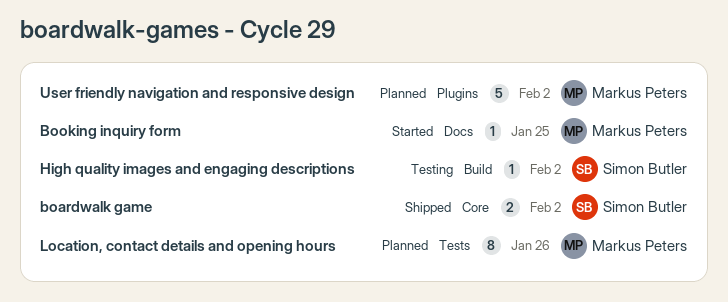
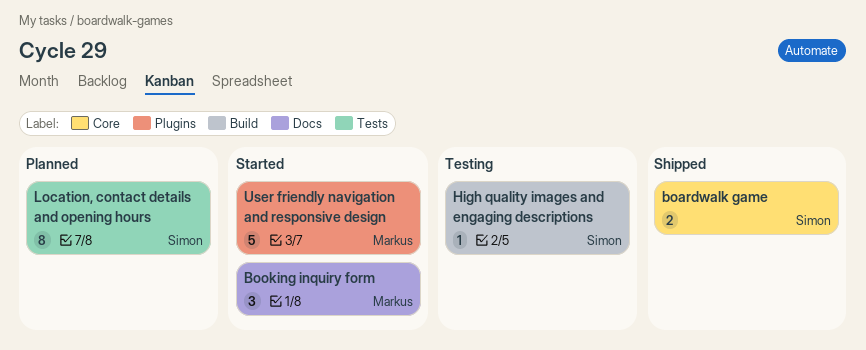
Booking inquiry form, estimate: 1 -> 3
Location, contact details and opening hours, owner: Markus Peters -> Simon Butler
User friendly navigation and responsive design, status: Planned -> Started

